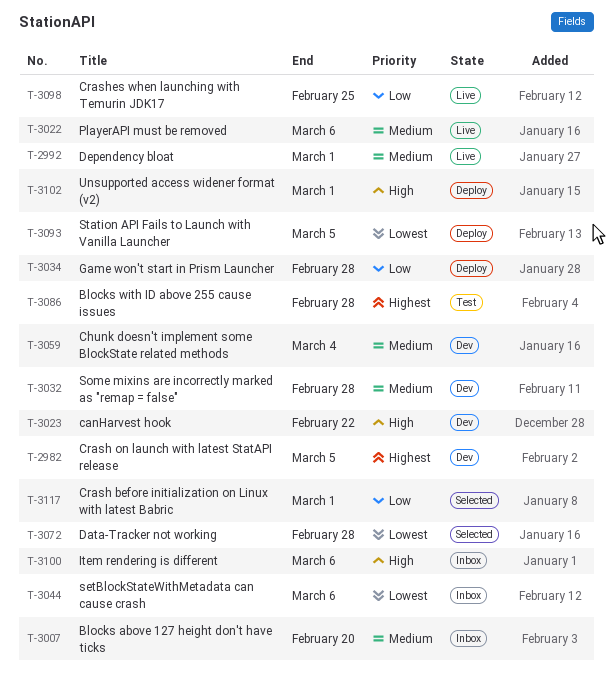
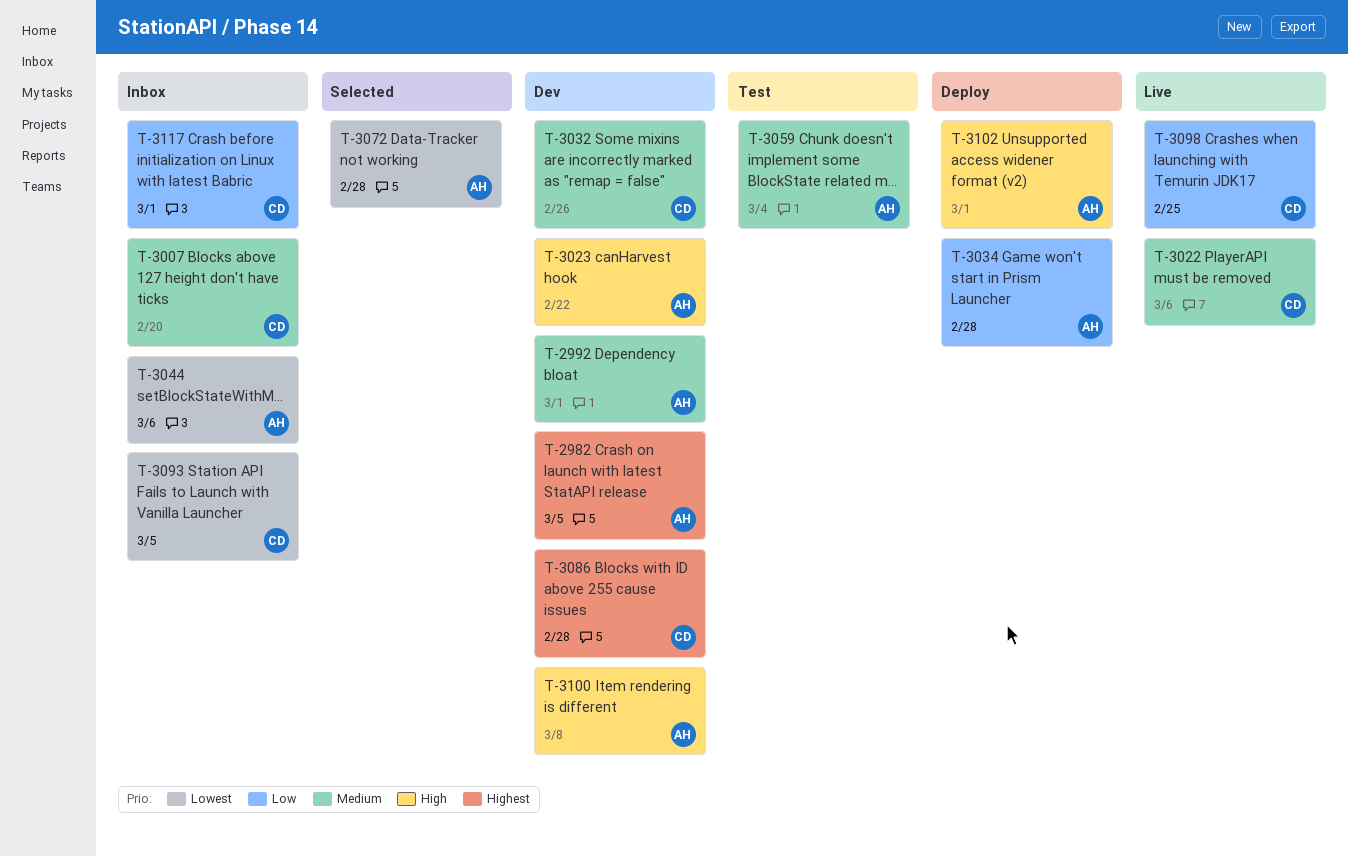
T-2992, status: Live -> Dev
T-3032, due: Feb 28 -> Feb 26
T-3059, status: Dev -> Test
T-3086, status: Test -> Dev
T-3093, status: Deploy -> Inbox
T-3100, status: Inbox -> Dev
T-3100, due: Mar 6 -> Mar 8
T-3117, status: Selected -> Inbox

